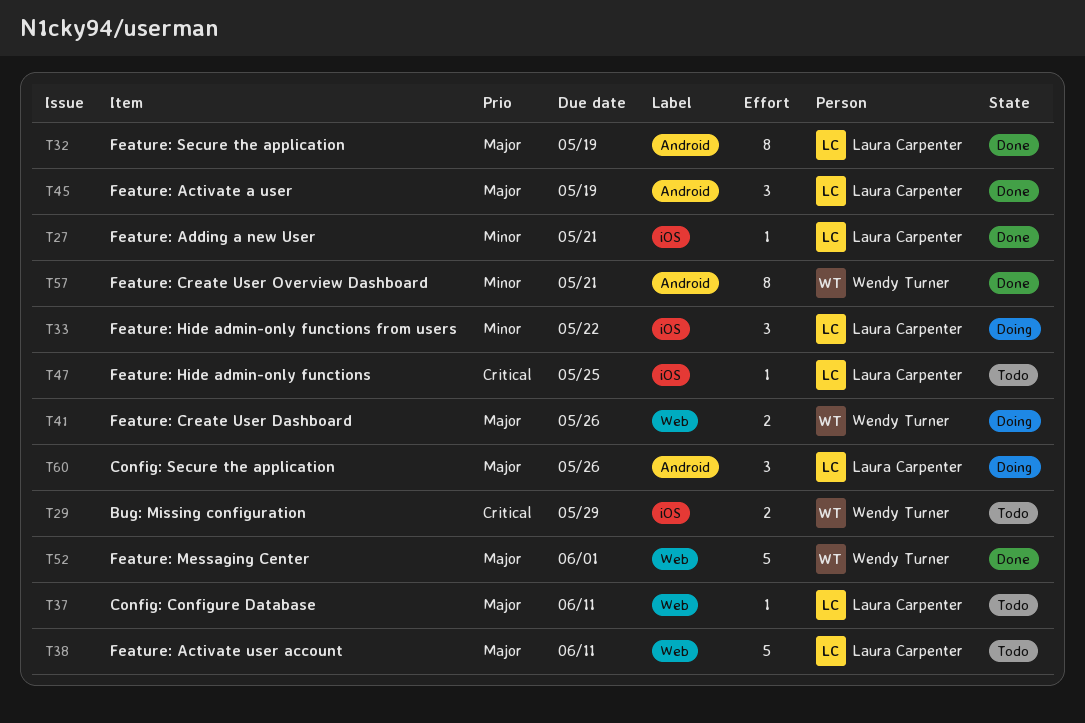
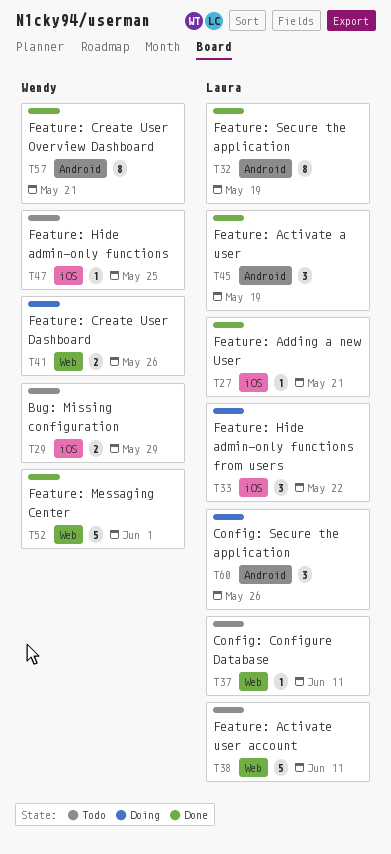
T47, owner: Laura Carpenter -> Wendy Turner

